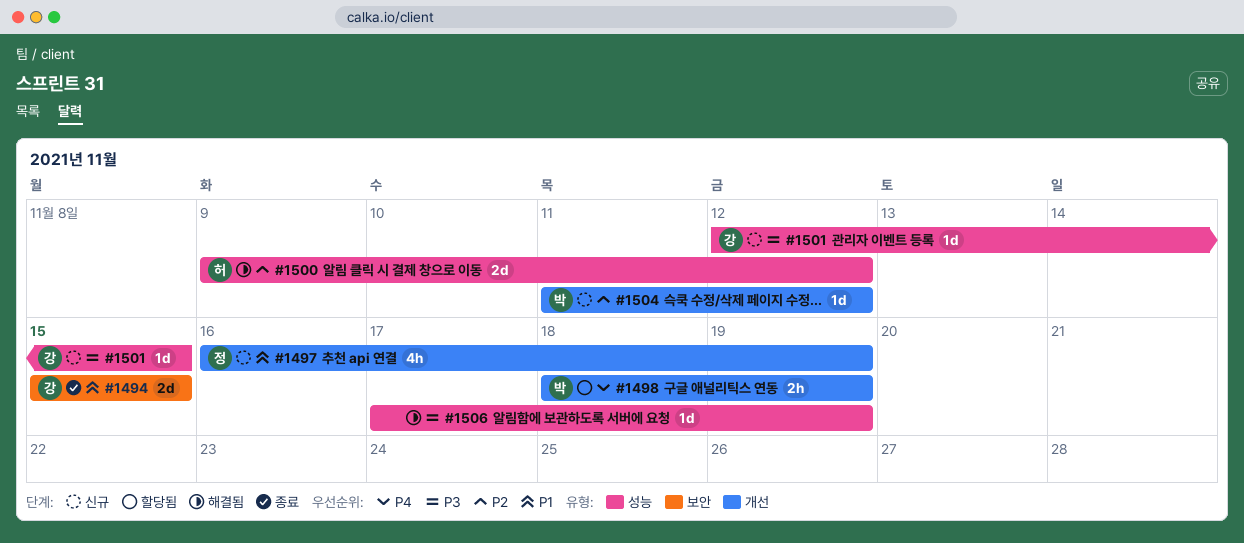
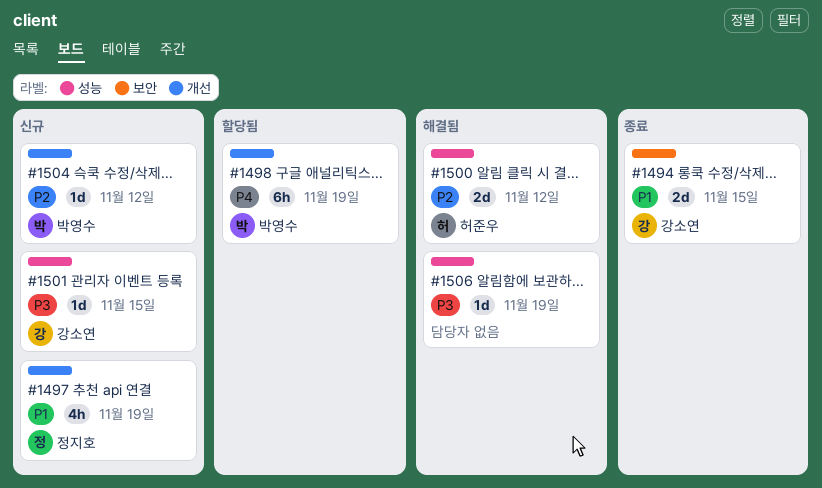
#1498, estimate: 2h -> 6h

